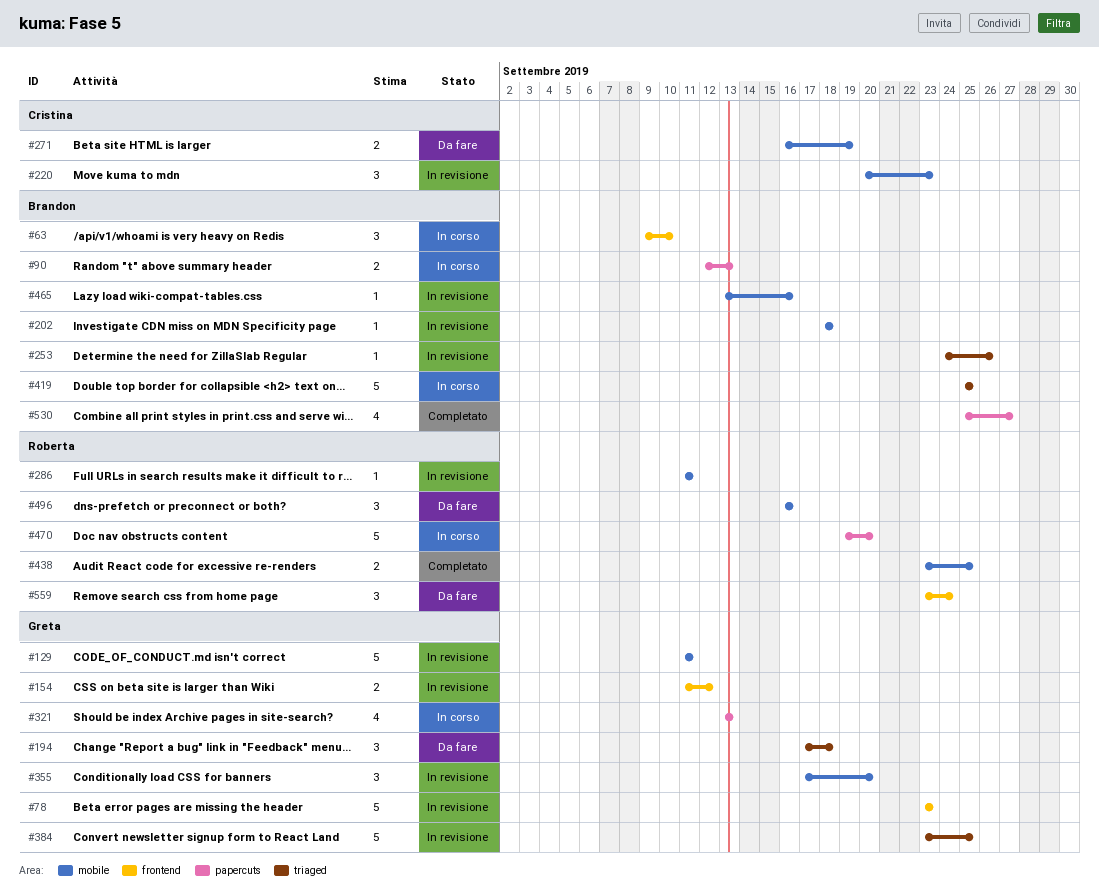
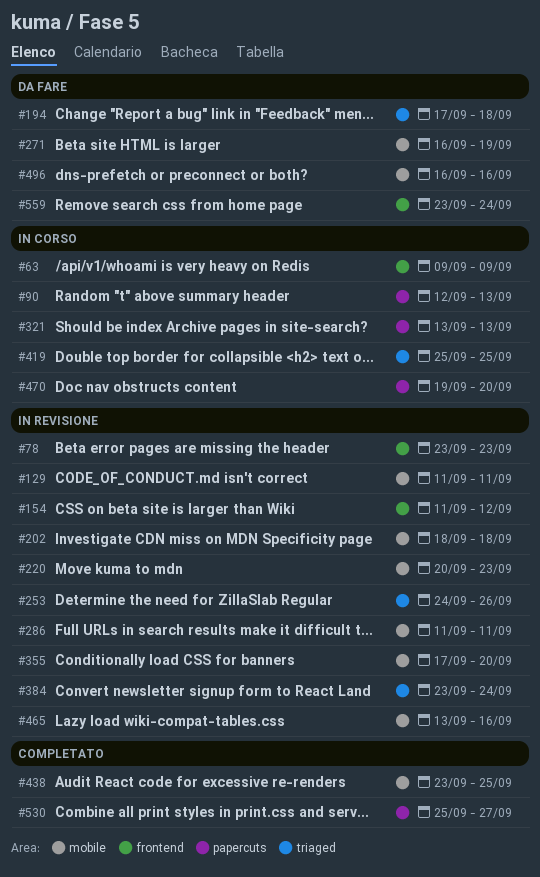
#63, due: Sep 10 -> Sep 9
#384, due: Sep 25 -> Sep 24

